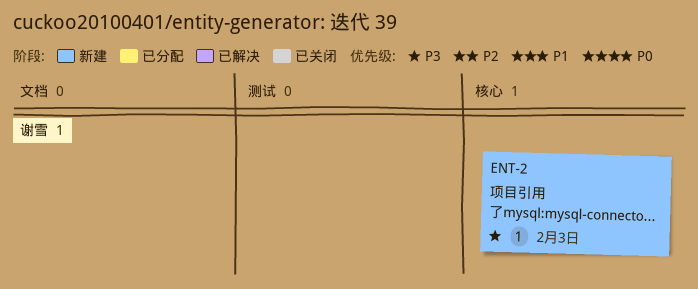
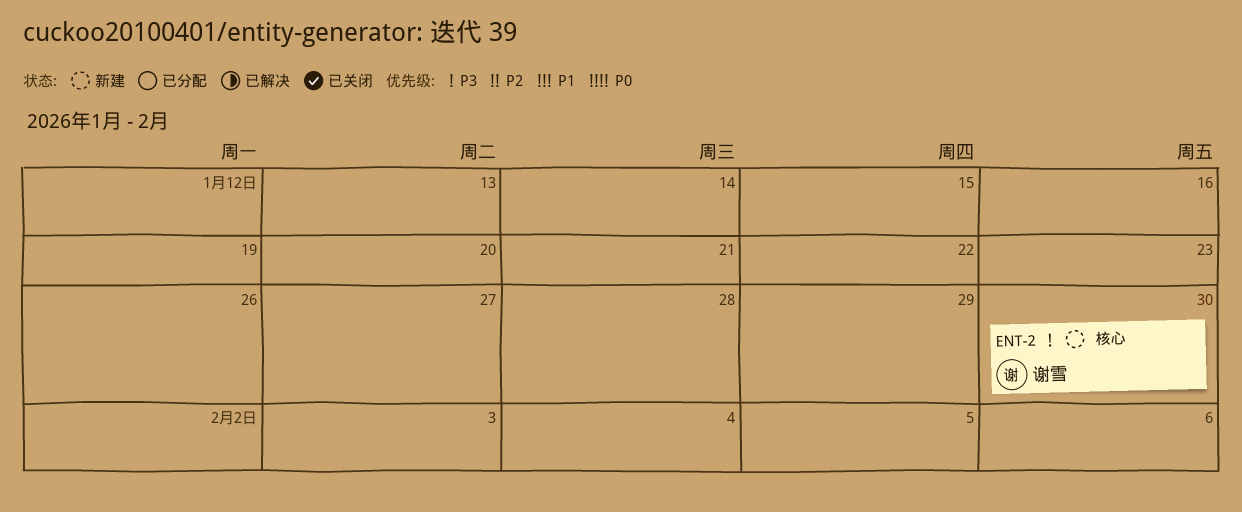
ENT-2, due: Feb 3 -> Jan 30

